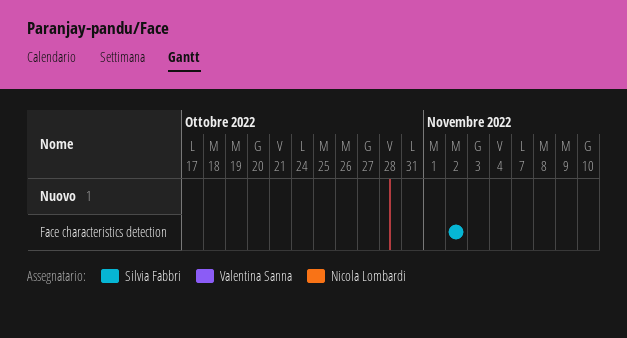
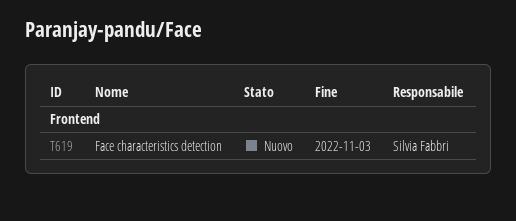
Face characteristics detection, due: Nov 2 -> Nov 3

